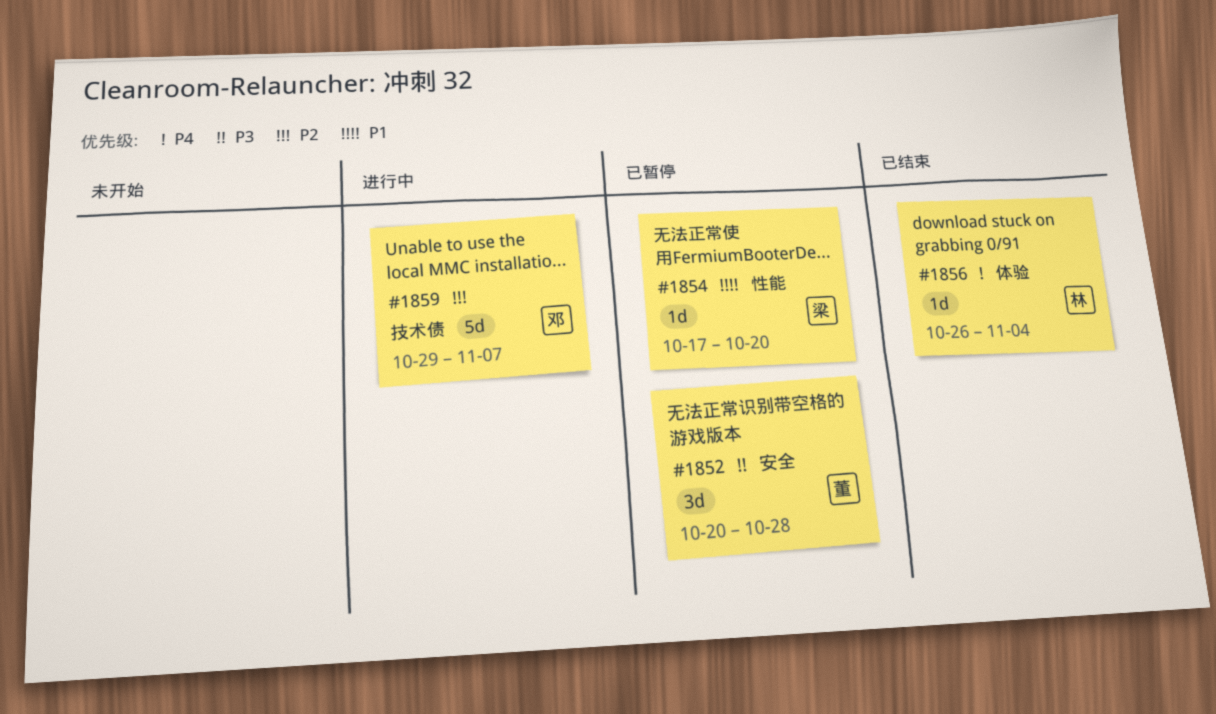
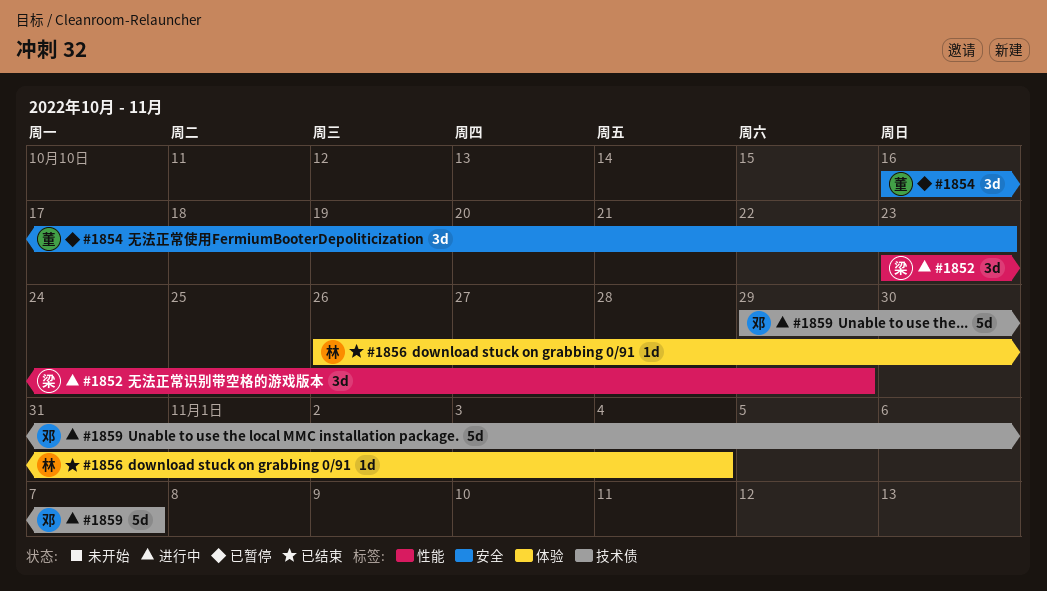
#1852, status: 已暂停 -> 进行中
#1852, owner: 董 -> 梁
#1852, label: 安全 -> 性能
#1852, start: Oct 20 -> Oct 23
#1852, due: Oct 28 -> Oct 29
#1854, owner: 梁 -> 董
#1854, label: 性能 -> 安全
#1854, estimate: 1d -> 3d
#1854, start: Oct 17 -> Oct 16
#1854, due: Oct 20 -> Oct 23

